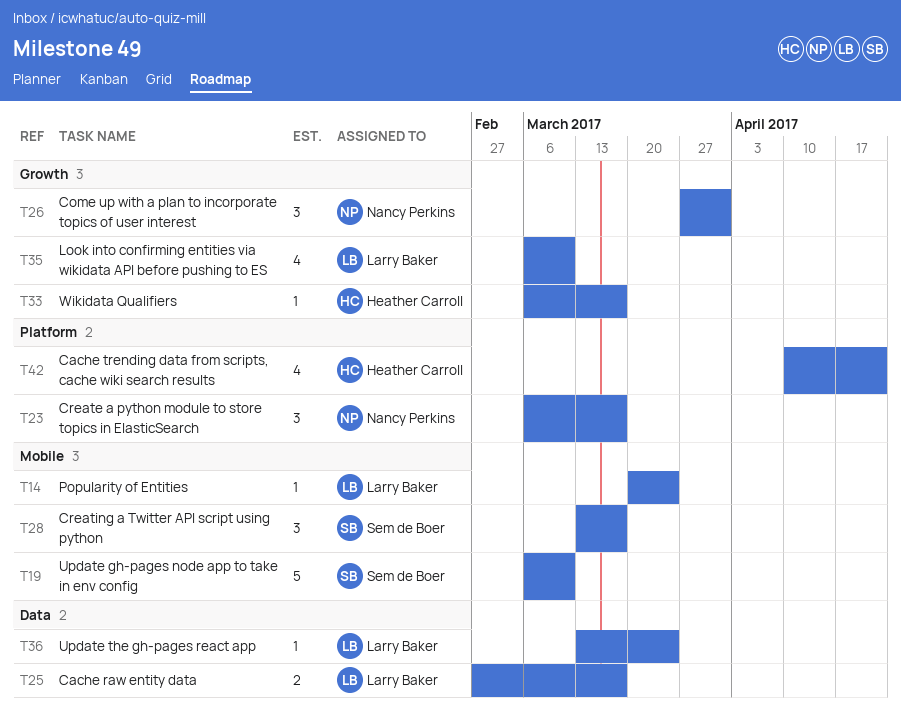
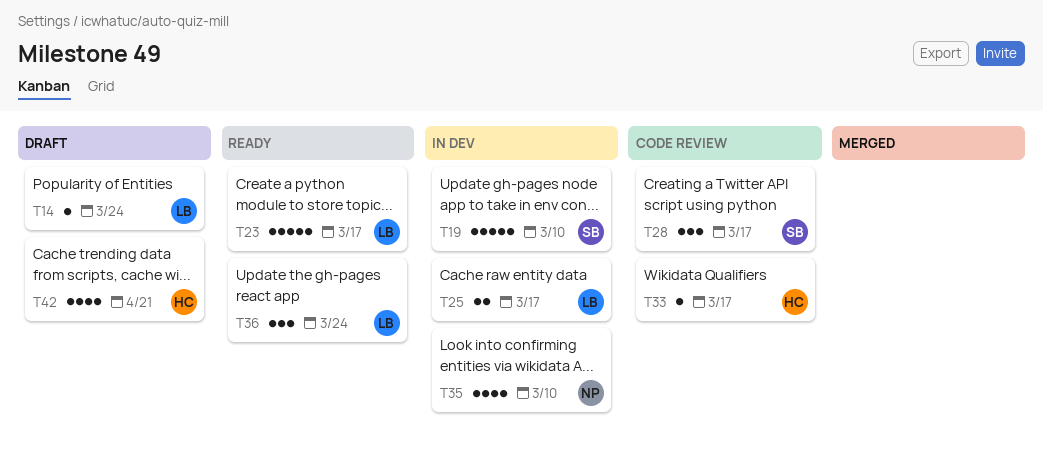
T23, owner: Nancy Perkins -> Larry Baker
T23, estimate: 3 -> 5
T26: present -> none
T35, owner: Larry Baker -> Nancy Perkins
T36, estimate: 1 -> 3

